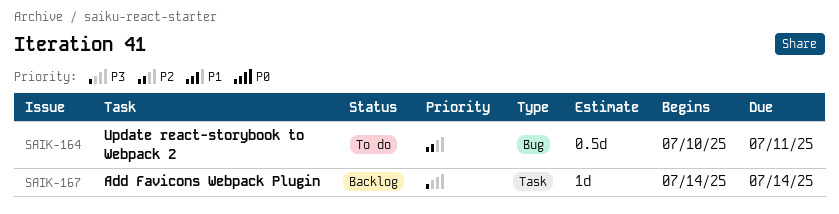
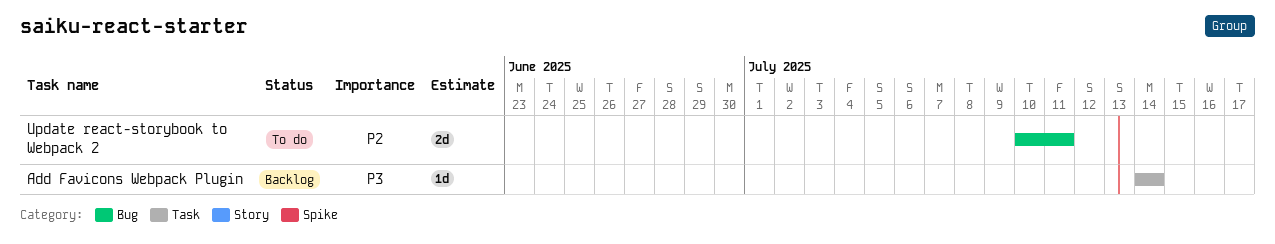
Update react-storybook to Webpack 2, estimate: 0.5d -> 2d

